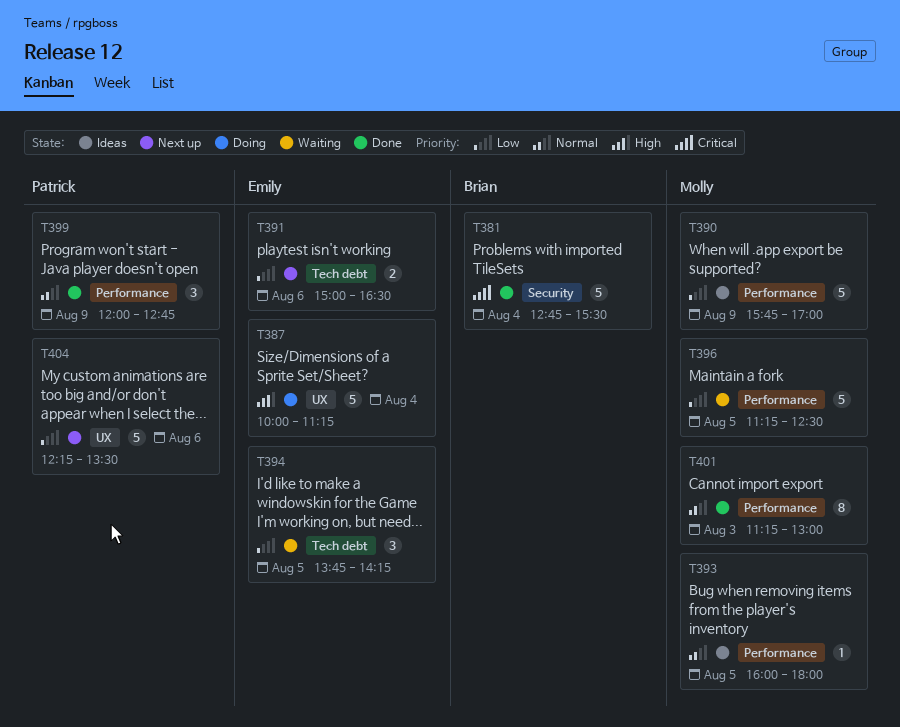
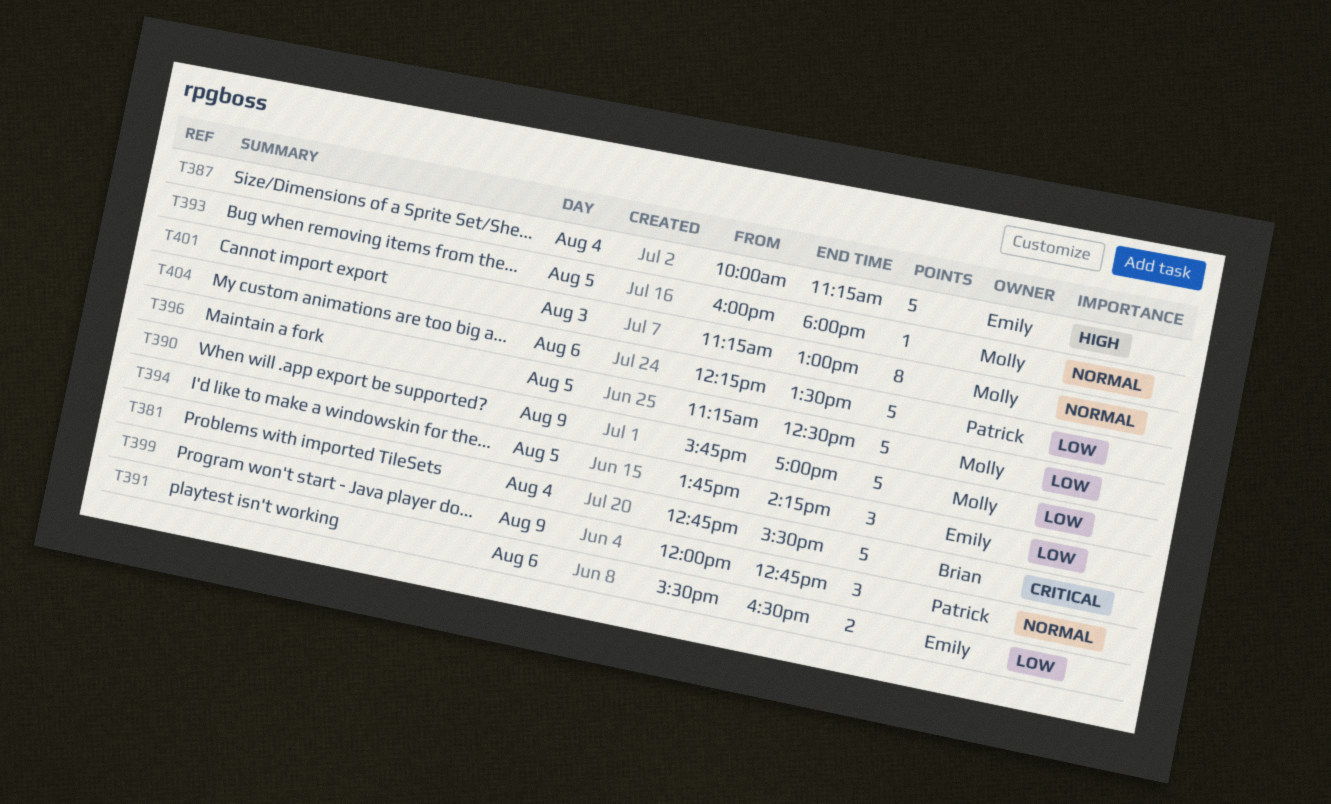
T391, begins: 15:00 -> 15:30

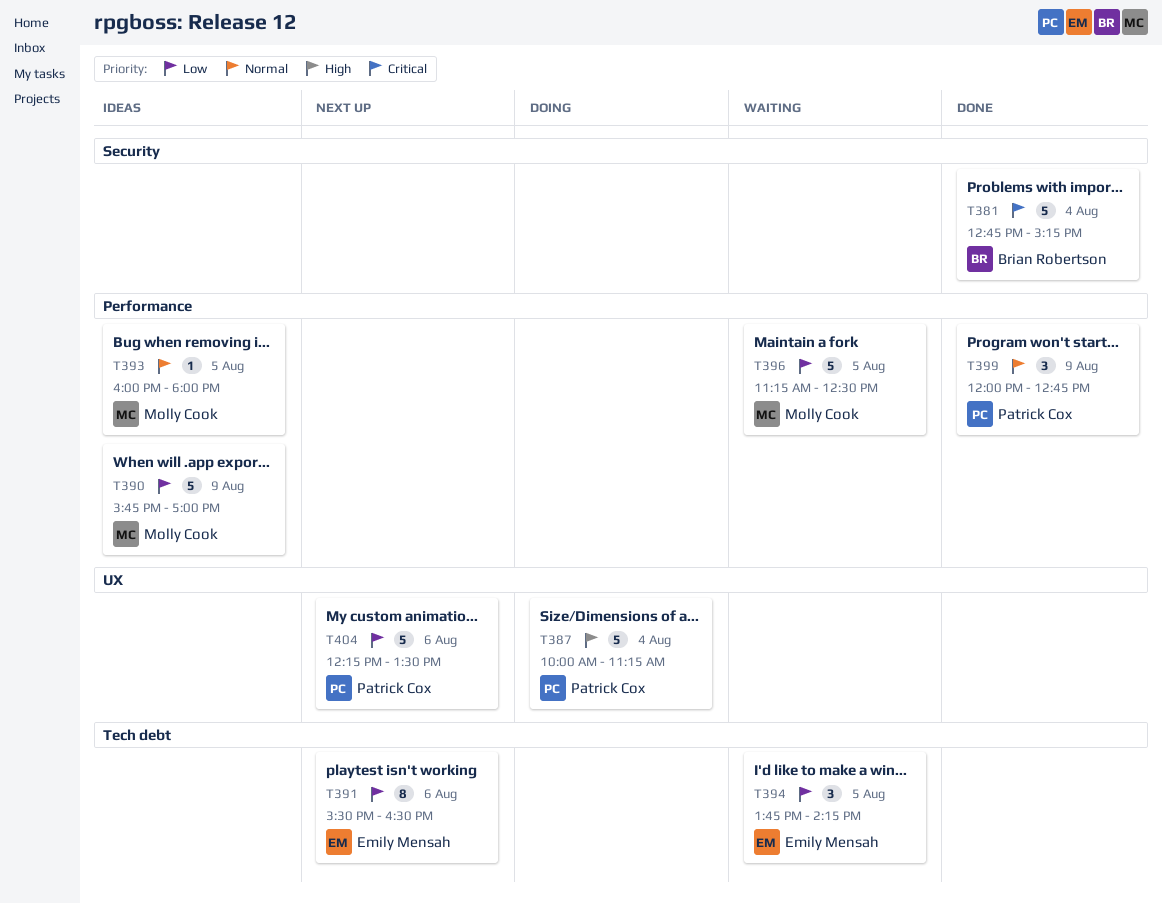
T381, ends: 15:30 -> 15:15
T387, owner: Emily Mensah -> Patrick Cox
T391, estimate: 2 -> 8
T401: present -> none

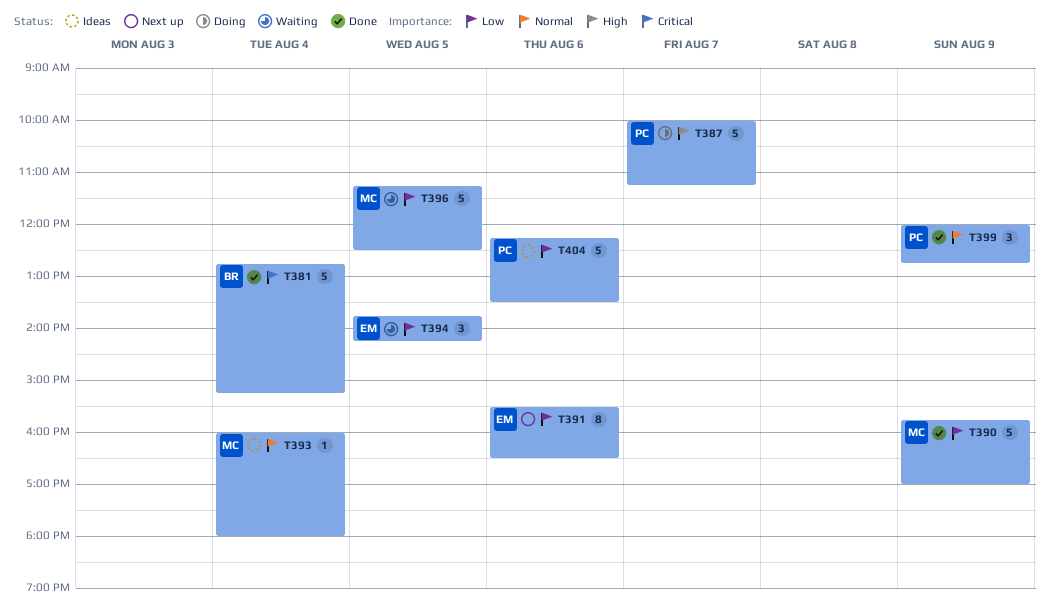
T387, day: Aug 4 -> Aug 7
T390, status: Ideas -> Done
T393, day: Aug 5 -> Aug 4
T404, status: Next up -> Ideas

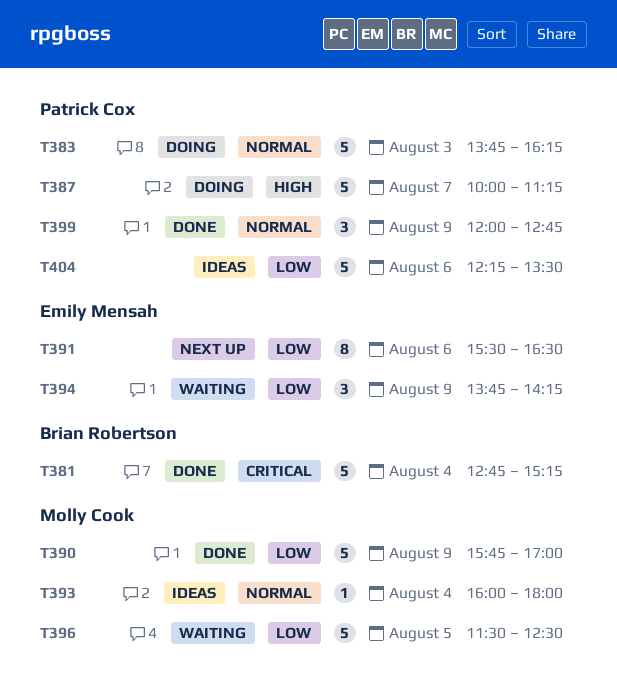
T383: none -> present
T394, day: Aug 5 -> Aug 9
T396, begins: 11:15 -> 11:30

